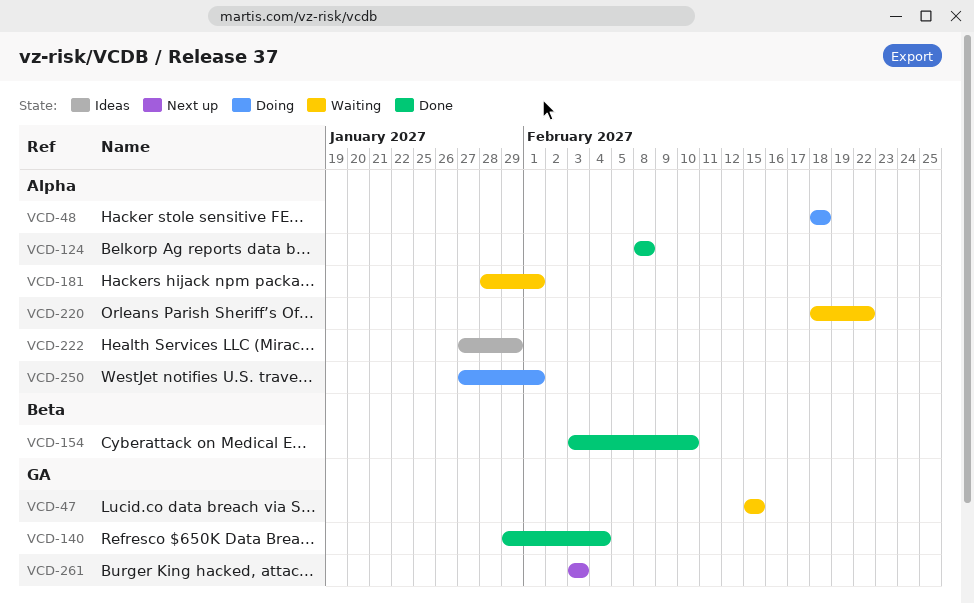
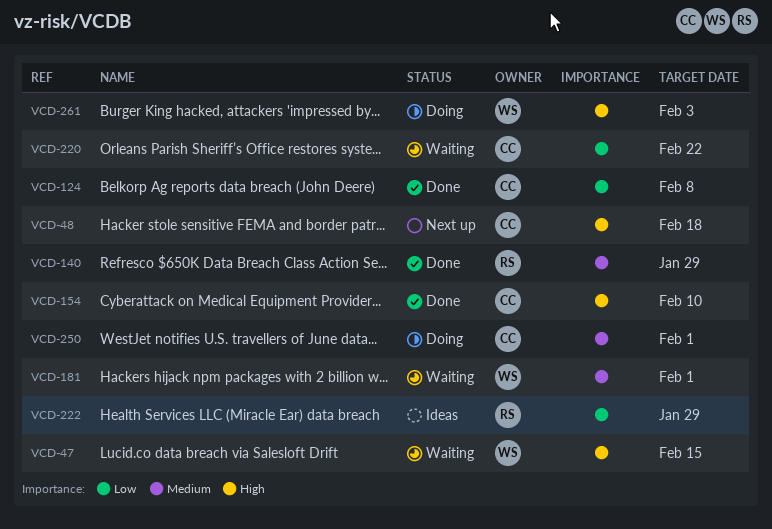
VCD-48, status: Doing -> Next up
VCD-140, due: Feb 4 -> Jan 29
VCD-261, status: Next up -> Doing

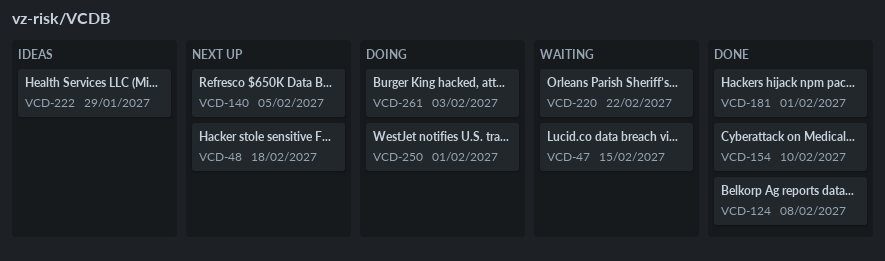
VCD-140, status: Done -> Next up
VCD-140, due: Jan 29 -> Feb 5
VCD-181, status: Waiting -> Done

